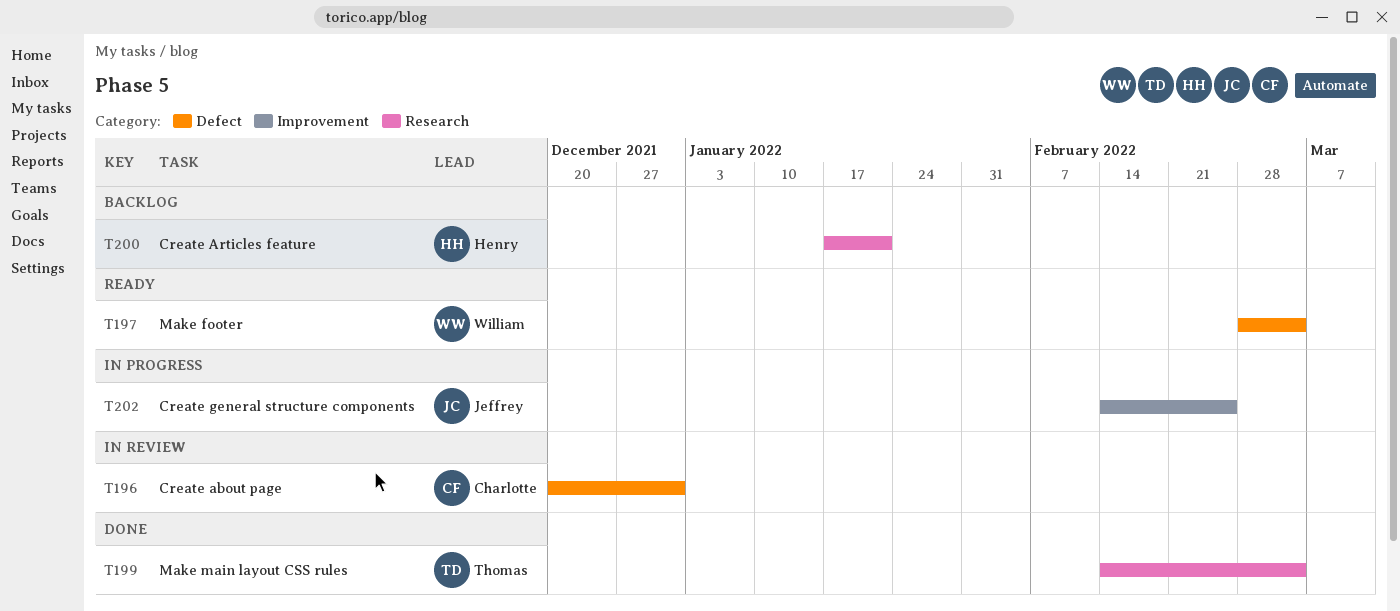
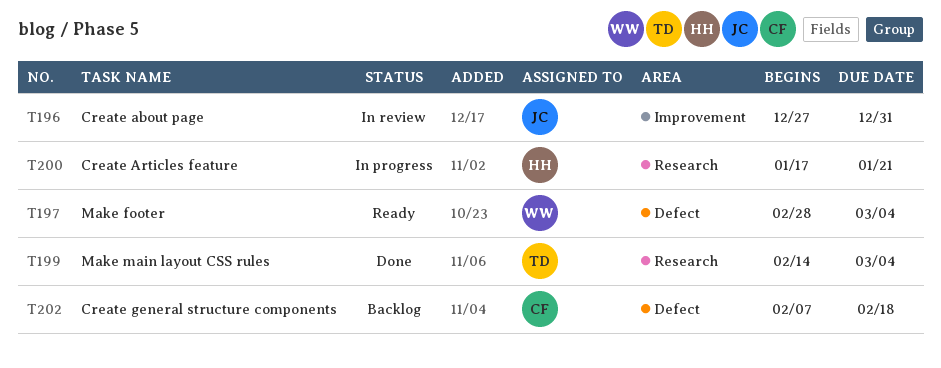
T196, owner: Charlotte -> Jeffrey
T196, label: Defect -> Improvement
T196, start: Dec 20 -> Dec 27
T200, status: Backlog -> In progress
T202, status: In progress -> Backlog
T202, owner: Jeffrey -> Charlotte
T202, label: Improvement -> Defect
T202, start: Feb 14 -> Feb 7
T202, due: Feb 25 -> Feb 18

